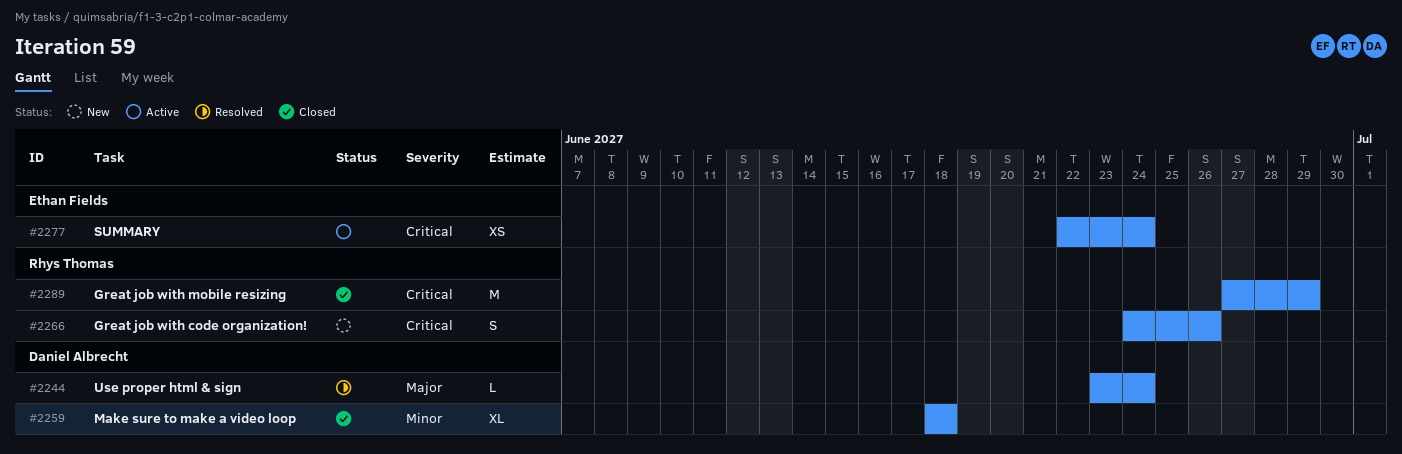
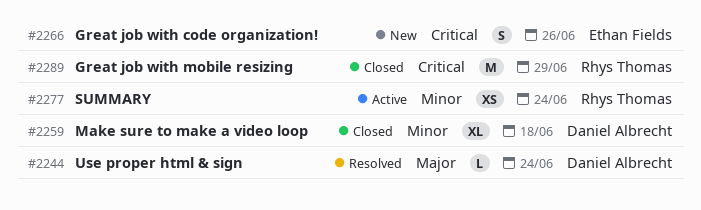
#2266, owner: Rhys Thomas -> Ethan Fields
#2277, owner: Ethan Fields -> Rhys Thomas
#2277, priority: Critical -> Minor

